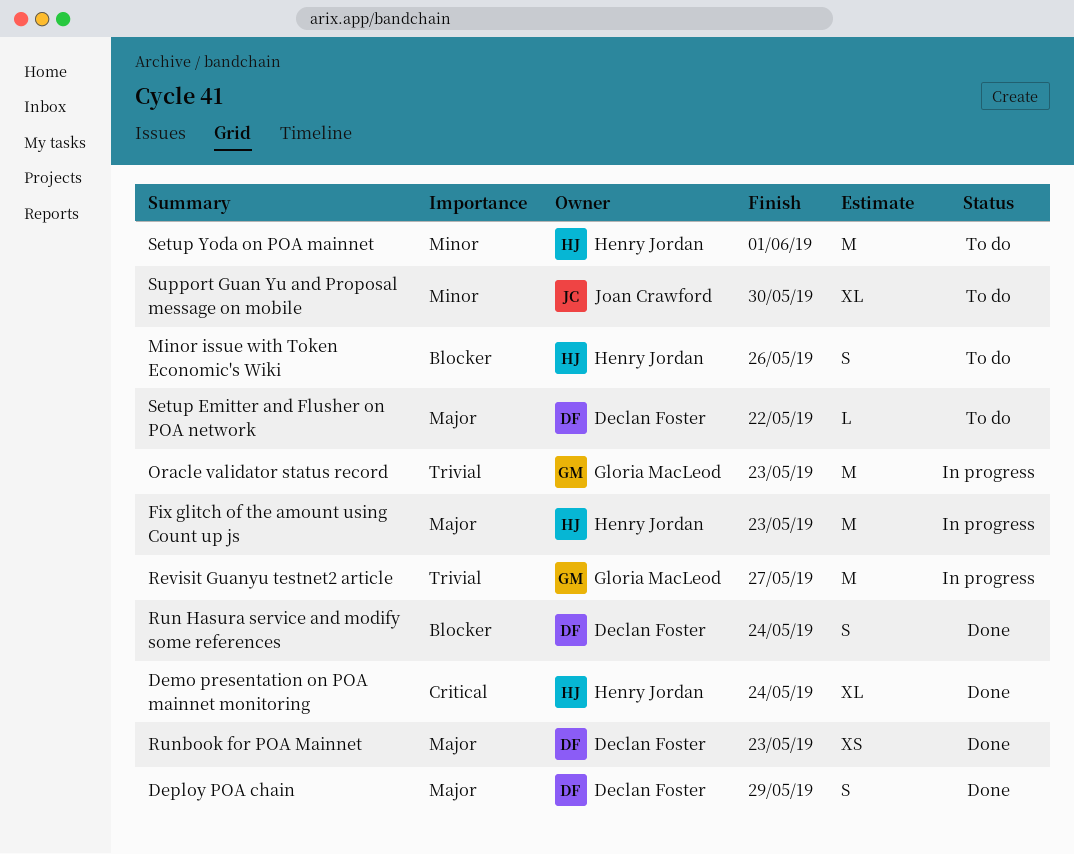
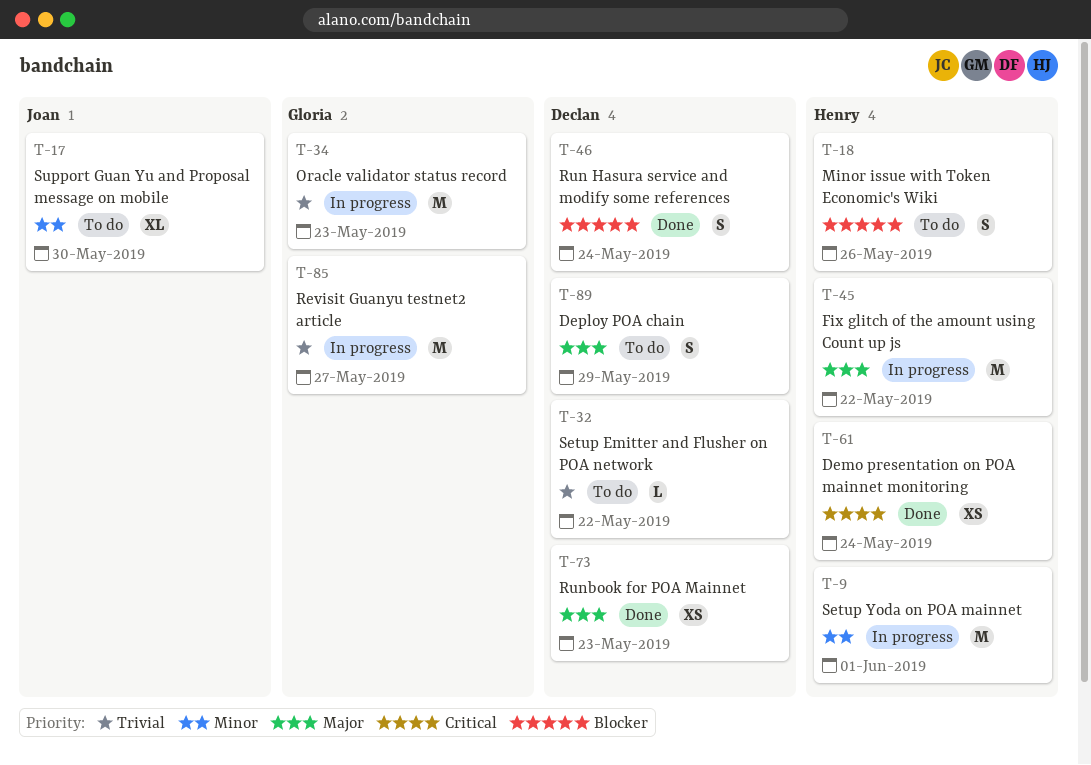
Demo presentation on POA mainnet monitoring, estimate: XL -> XS
Deploy POA chain, status: Done -> To do
Fix glitch of the amount using Count up js, due: May 23 -> May 22
Setup Emitter and Flusher on POA network, priority: Major -> Trivial
Setup Yoda on POA mainnet, status: To do -> In progress

